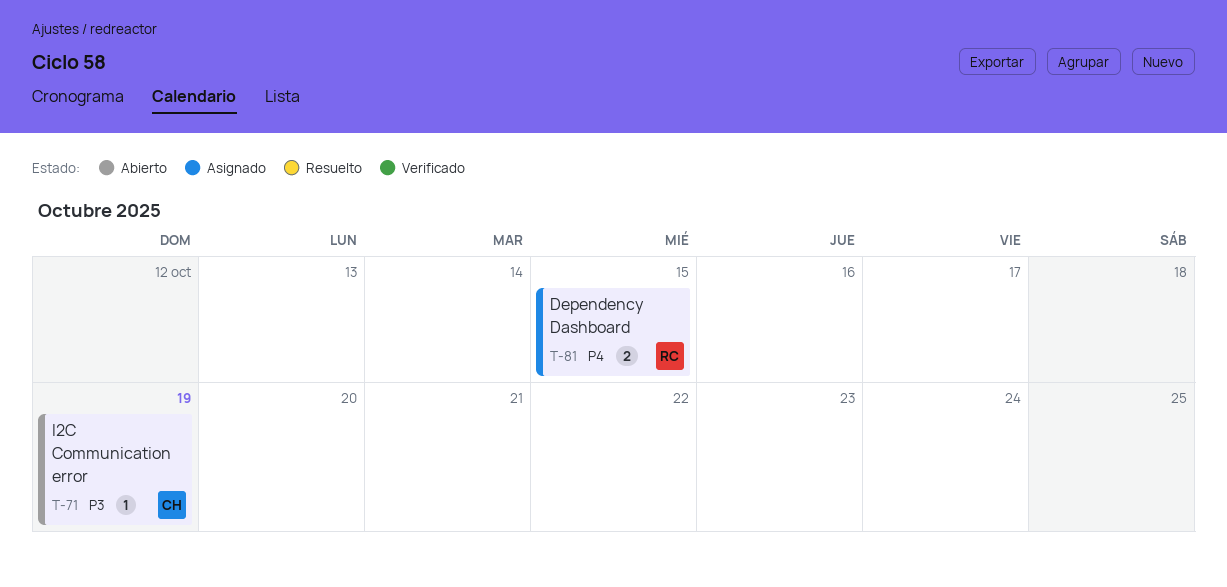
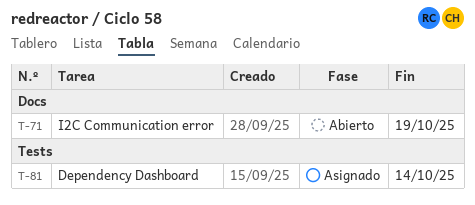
T-81, due: Oct 15 -> Oct 14

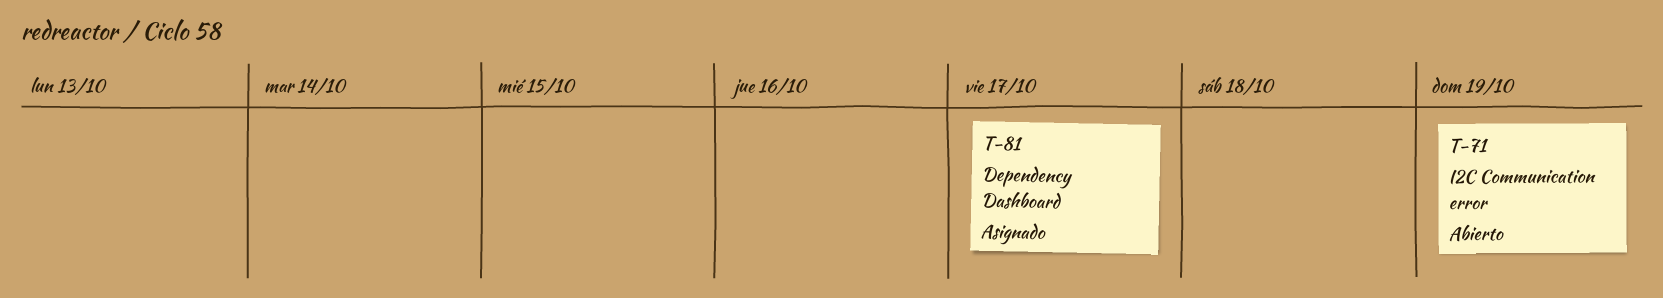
T-81, due: Oct 14 -> Oct 17

